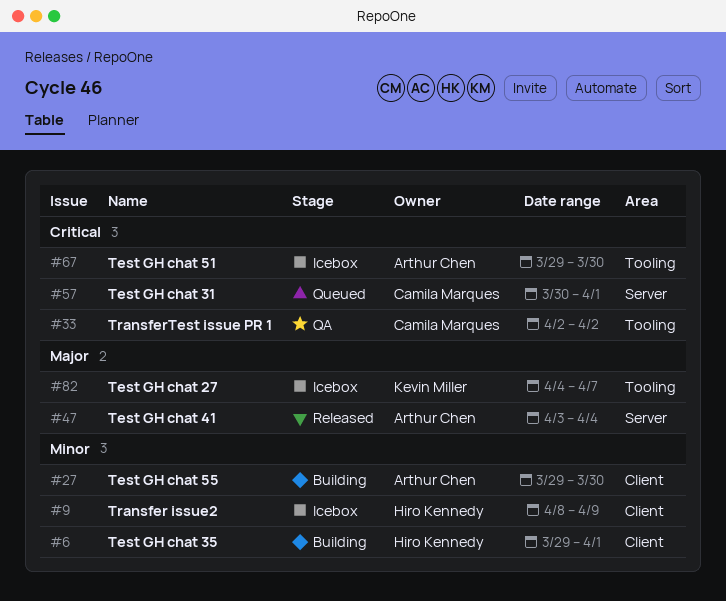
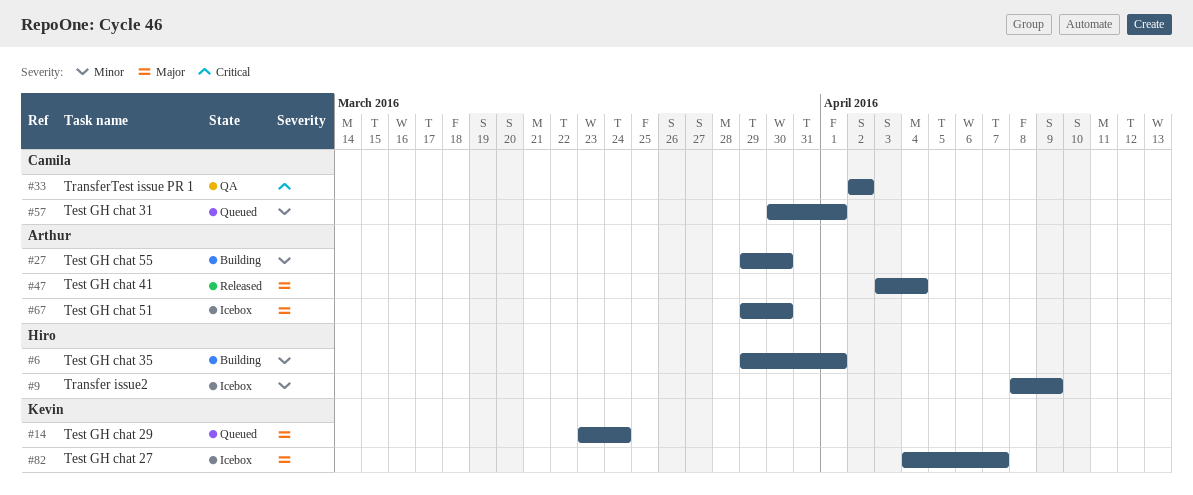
#14: none -> present
#57, priority: Critical -> Minor
#67, priority: Critical -> Major

